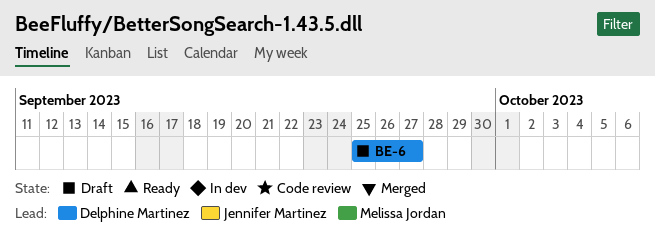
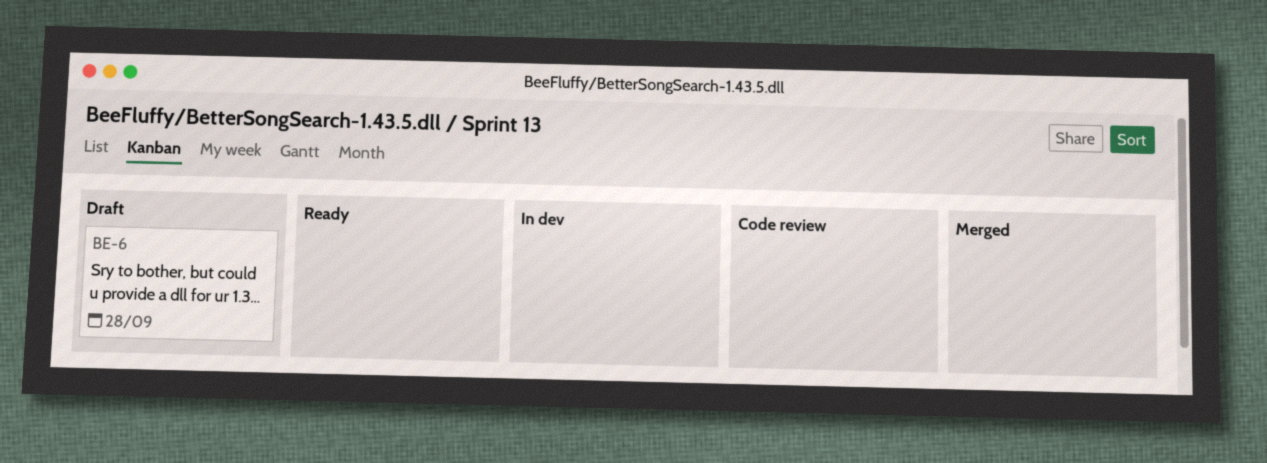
BE-6, due: Sep 27 -> Sep 28

